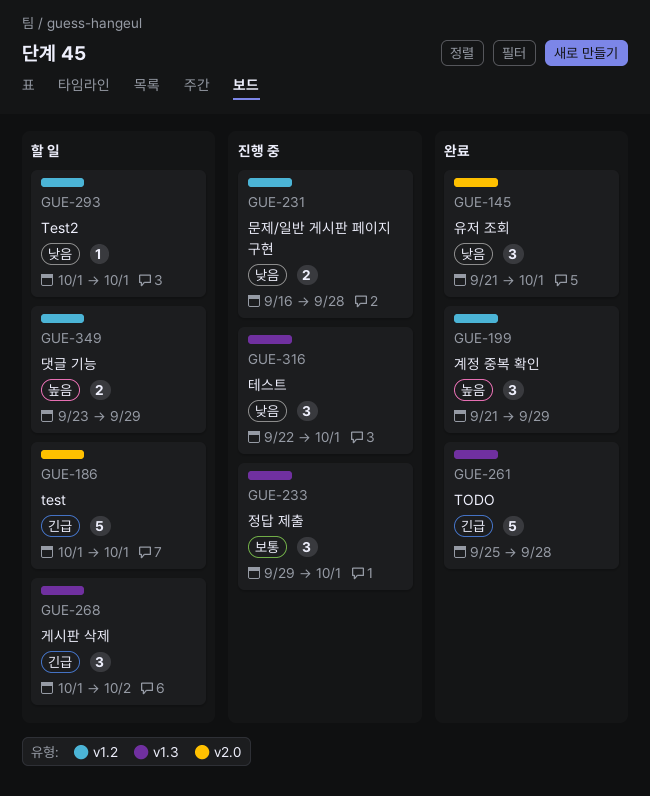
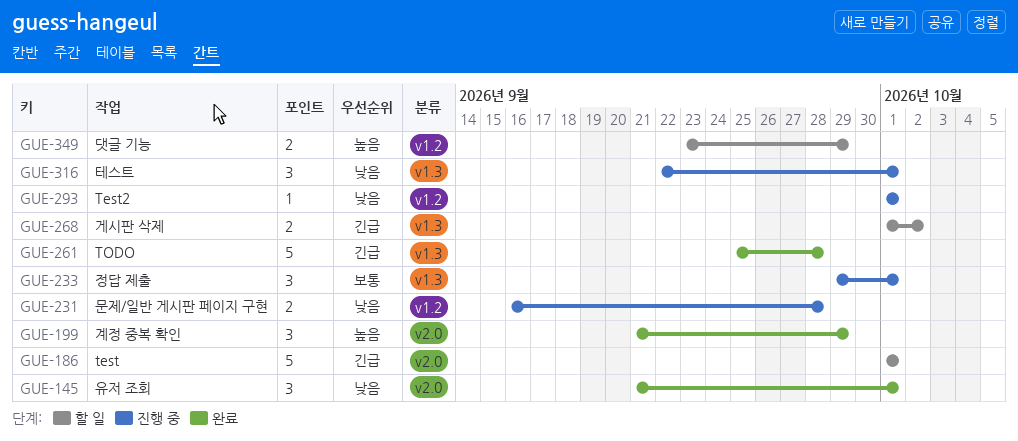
GUE-199, label: v1.2 -> v2.0
GUE-268, estimate: 3 -> 2
GUE-293, status: 할 일 -> 진행 중

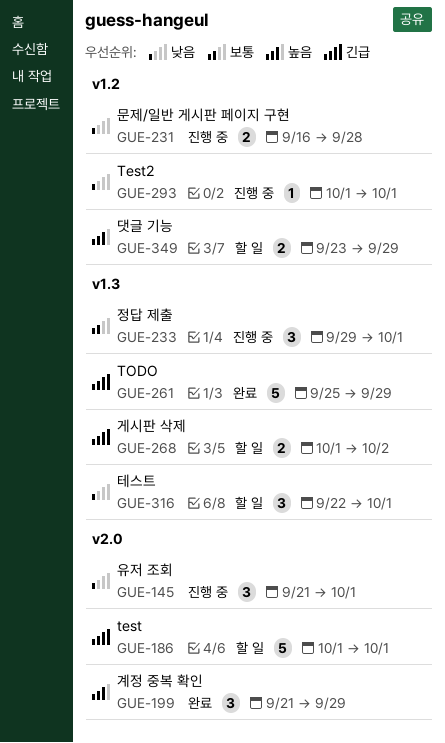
GUE-145, status: 완료 -> 진행 중
GUE-261, due: Sep 28 -> Sep 29
GUE-316, status: 진행 중 -> 할 일

